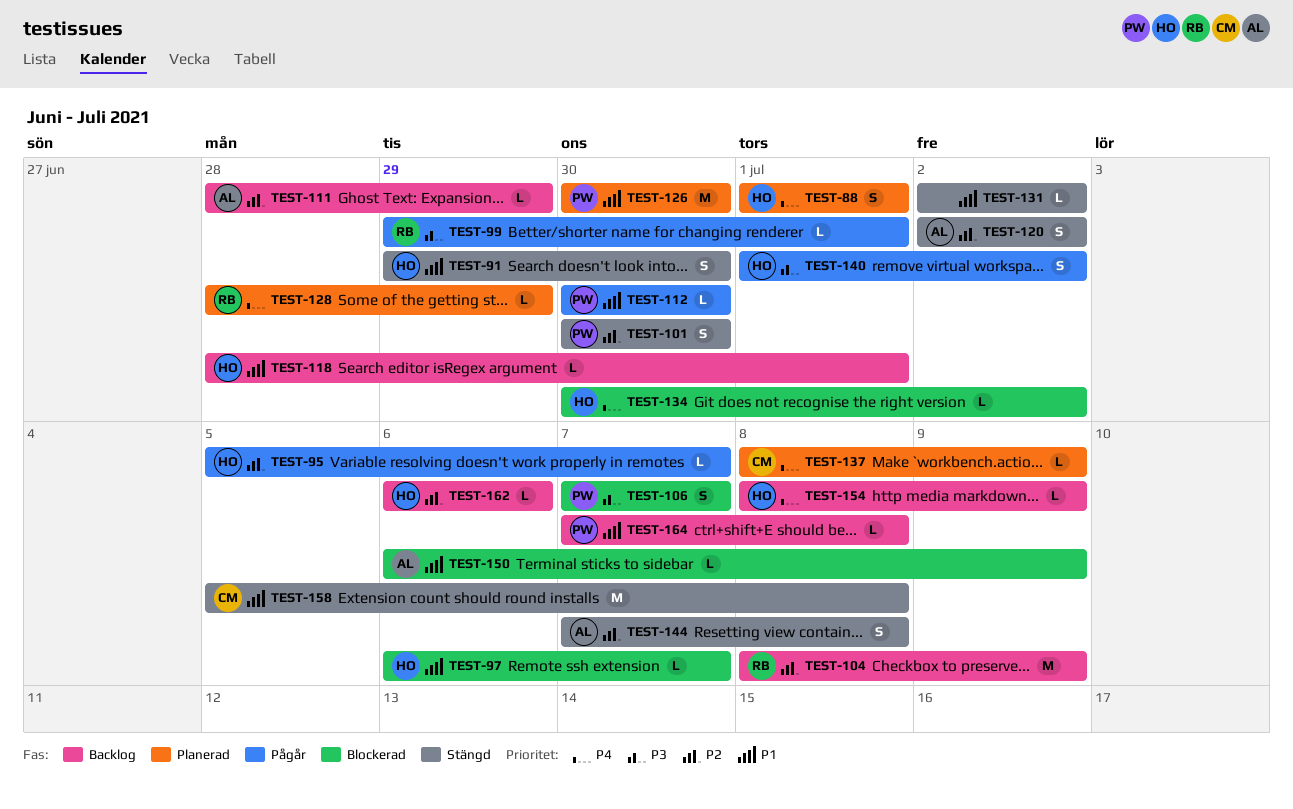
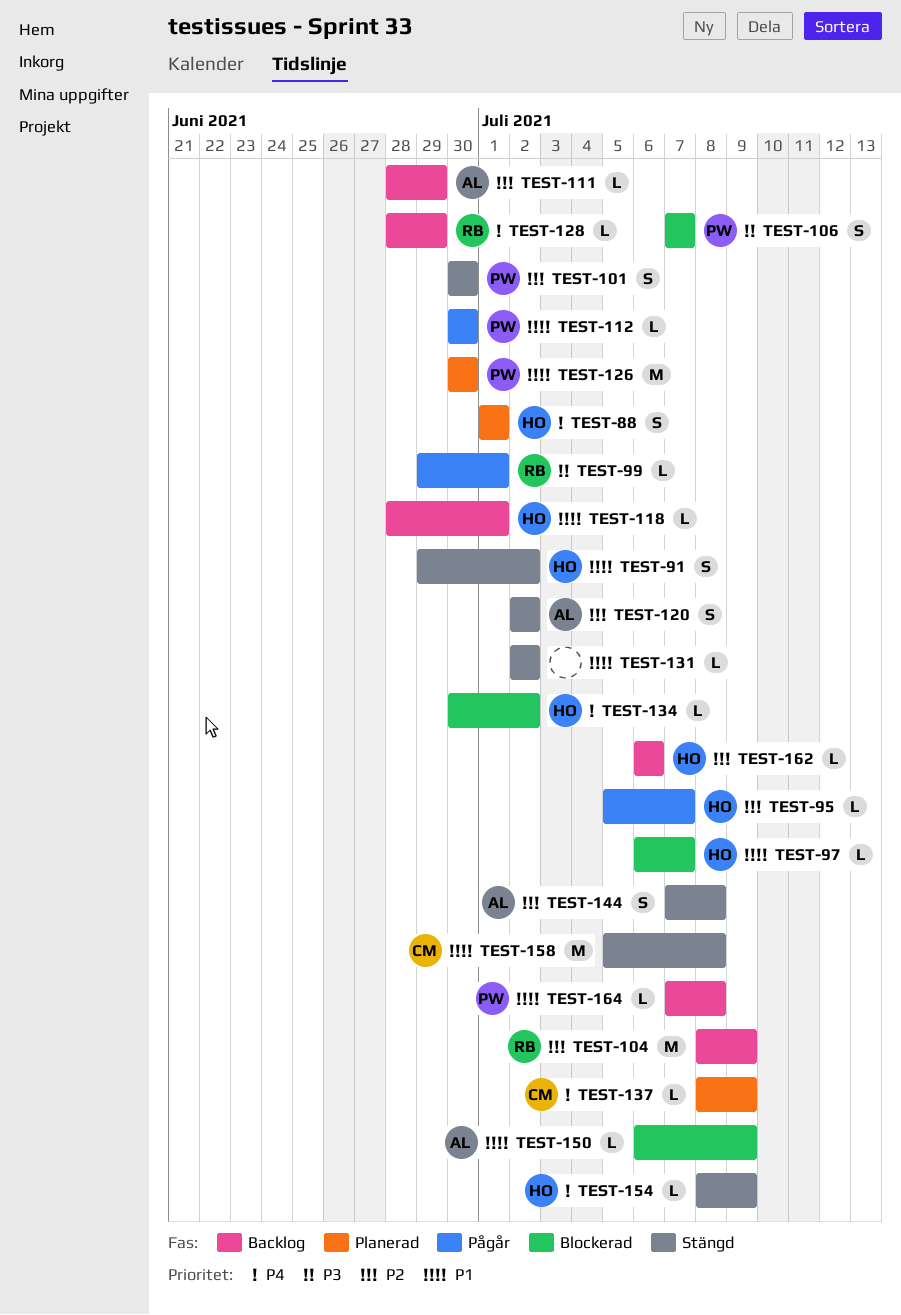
TEST-91, due: Jun 30 -> Jul 2
TEST-128, status: Planerad -> Backlog
TEST-140: present -> none
TEST-154, status: Backlog -> Stängd

